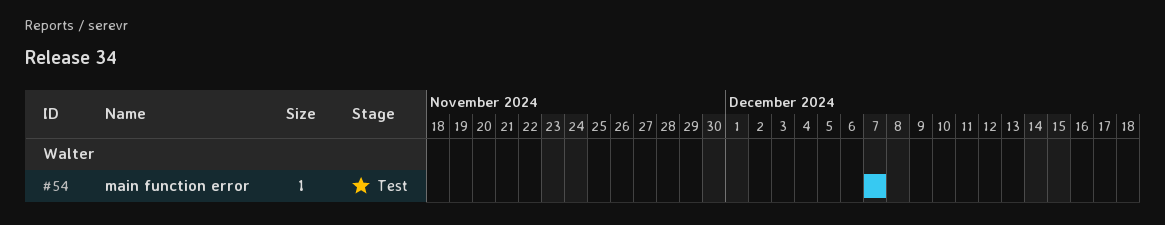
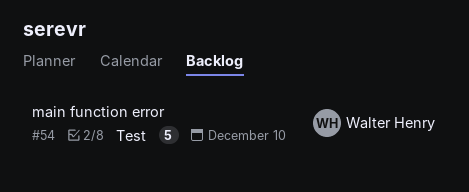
#54, estimate: 1 -> 5
#54, due: Dec 7 -> Dec 10

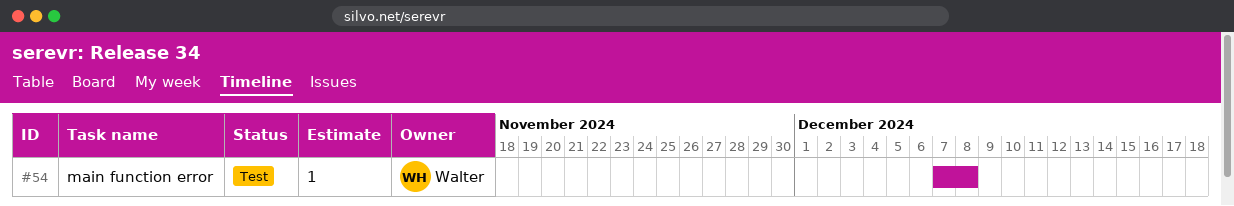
#54, estimate: 5 -> 1
#54, due: Dec 10 -> Dec 8

